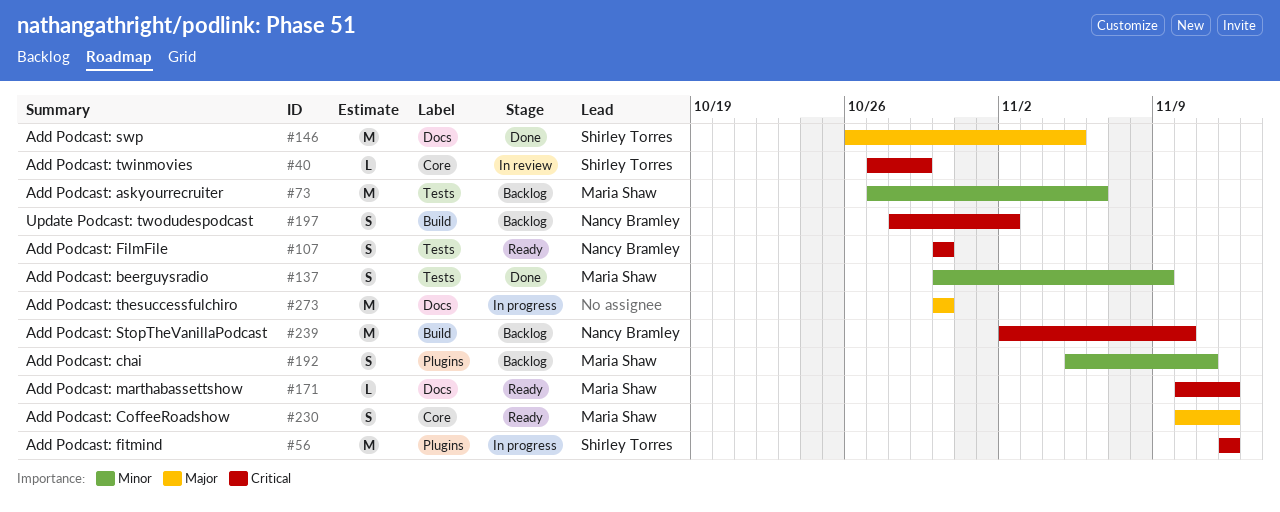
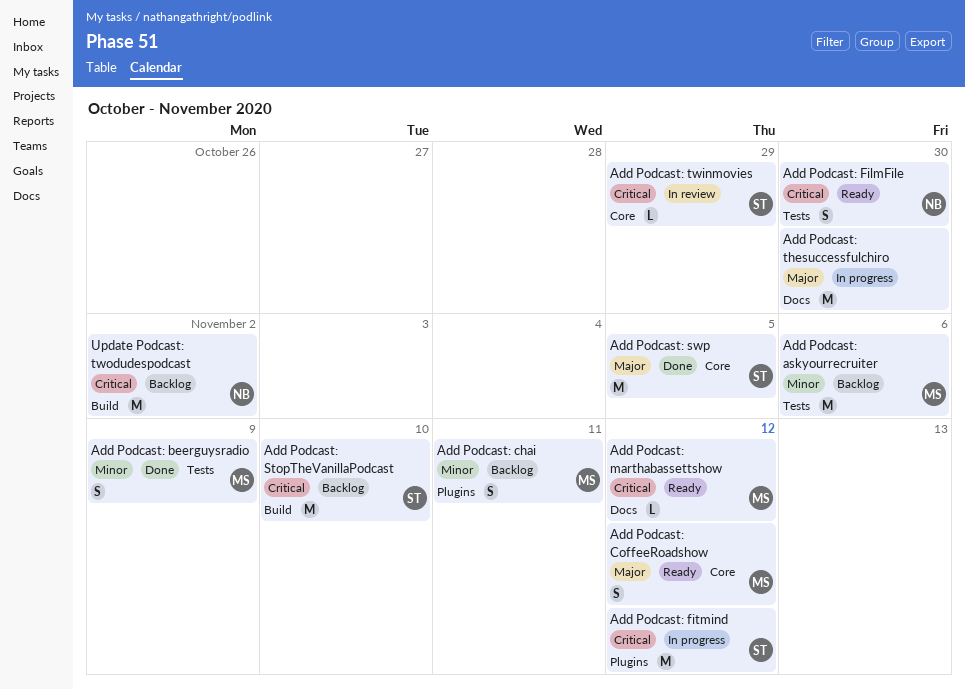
Add Podcast: StopTheVanillaPodcast, owner: Nancy Bramley -> Shirley Torres
Add Podcast: swp, label: Docs -> Core
Update Podcast: twodudespodcast, estimate: S -> M

